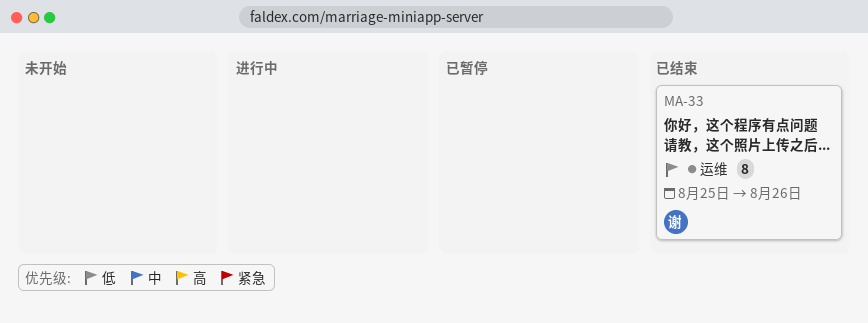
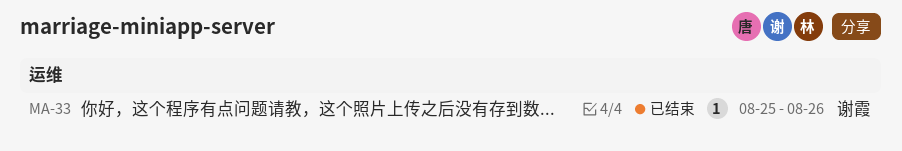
MA-33, estimate: 8 -> 1

